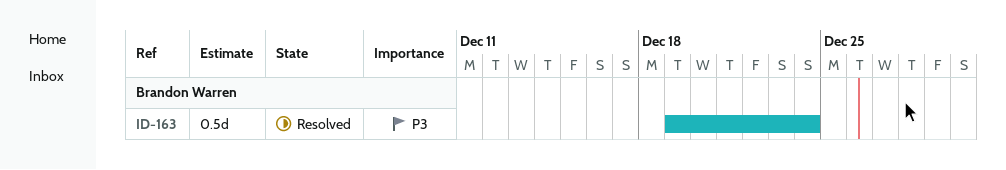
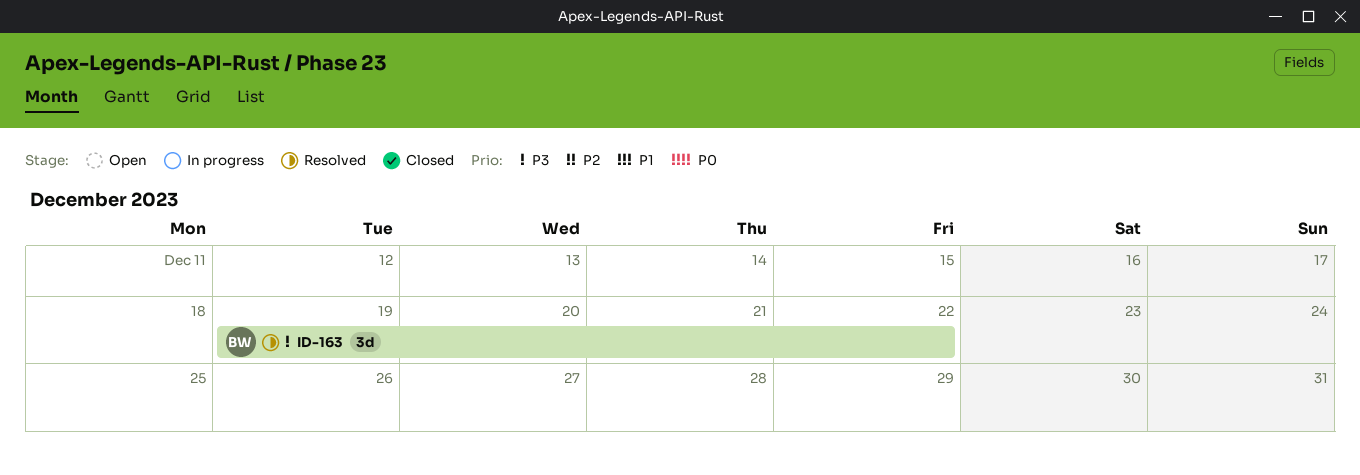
ID-163, estimate: 0.5d -> 3d
ID-163, due: Dec 24 -> Dec 22

